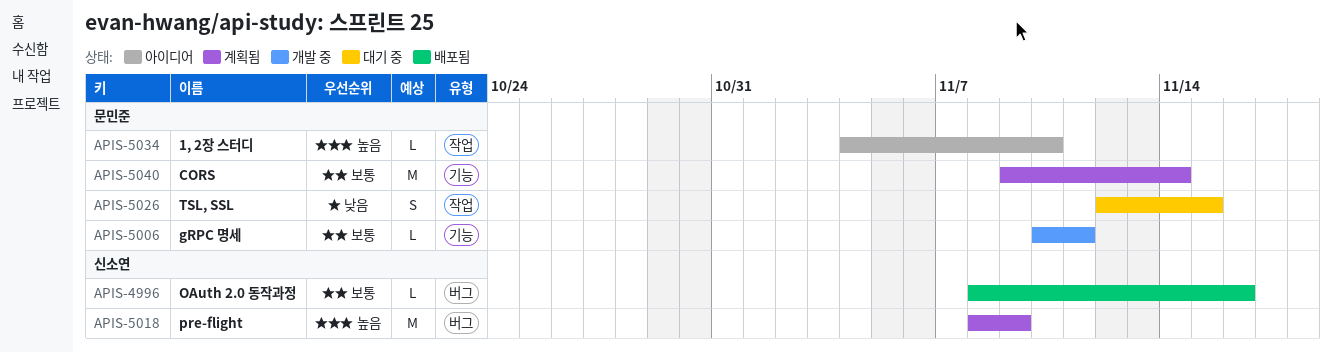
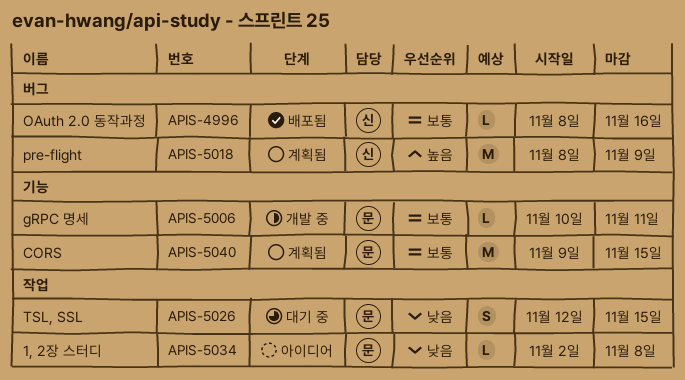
APIS-5034, priority: 높음 -> 낮음
APIS-5034, start: Nov 4 -> Nov 2
APIS-5034, due: Nov 10 -> Nov 8
APIS-5040, due: Nov 14 -> Nov 15

